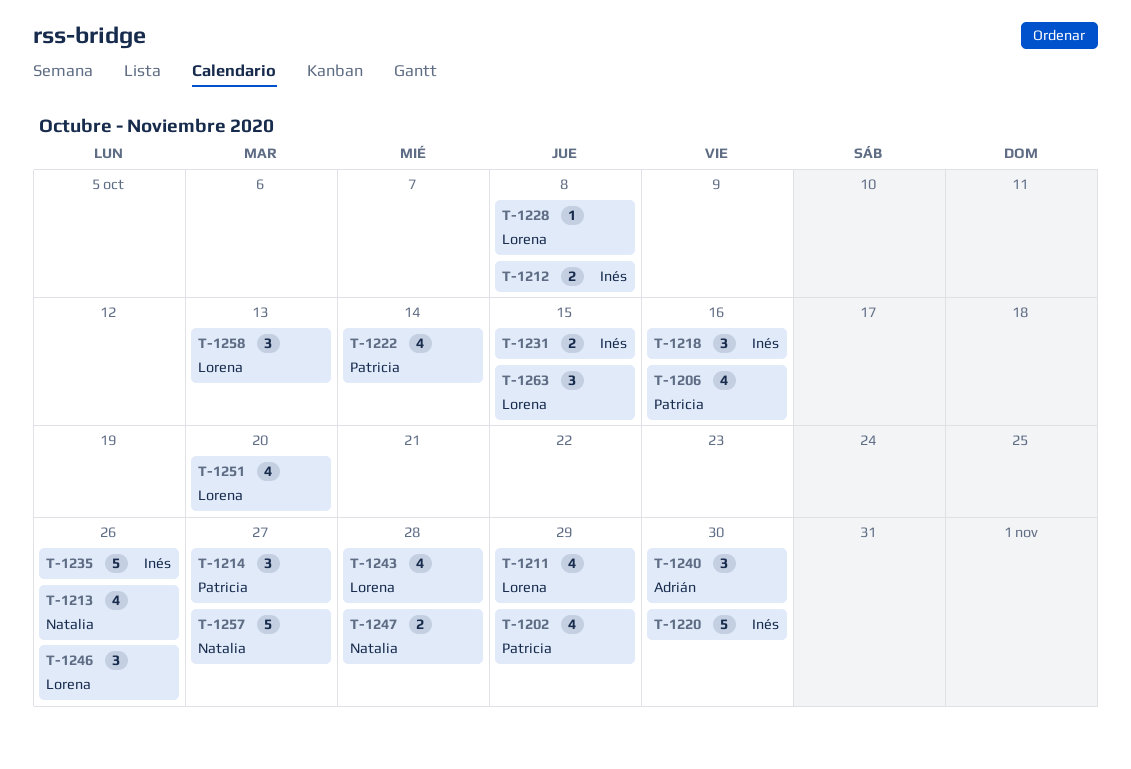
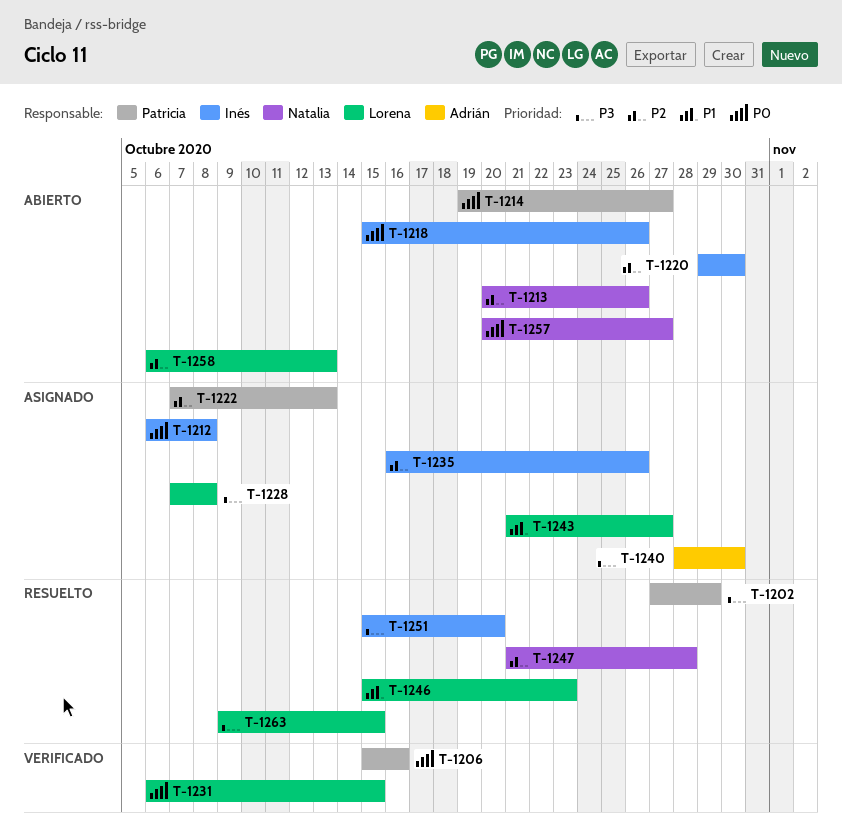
T-1211: present -> none
T-1218, due: Oct 16 -> Oct 26
T-1222, due: Oct 14 -> Oct 13
T-1231, owner: Inés -> Lorena
T-1243, due: Oct 28 -> Oct 27
T-1246, due: Oct 26 -> Oct 23
T-1251, owner: Lorena -> Inés

